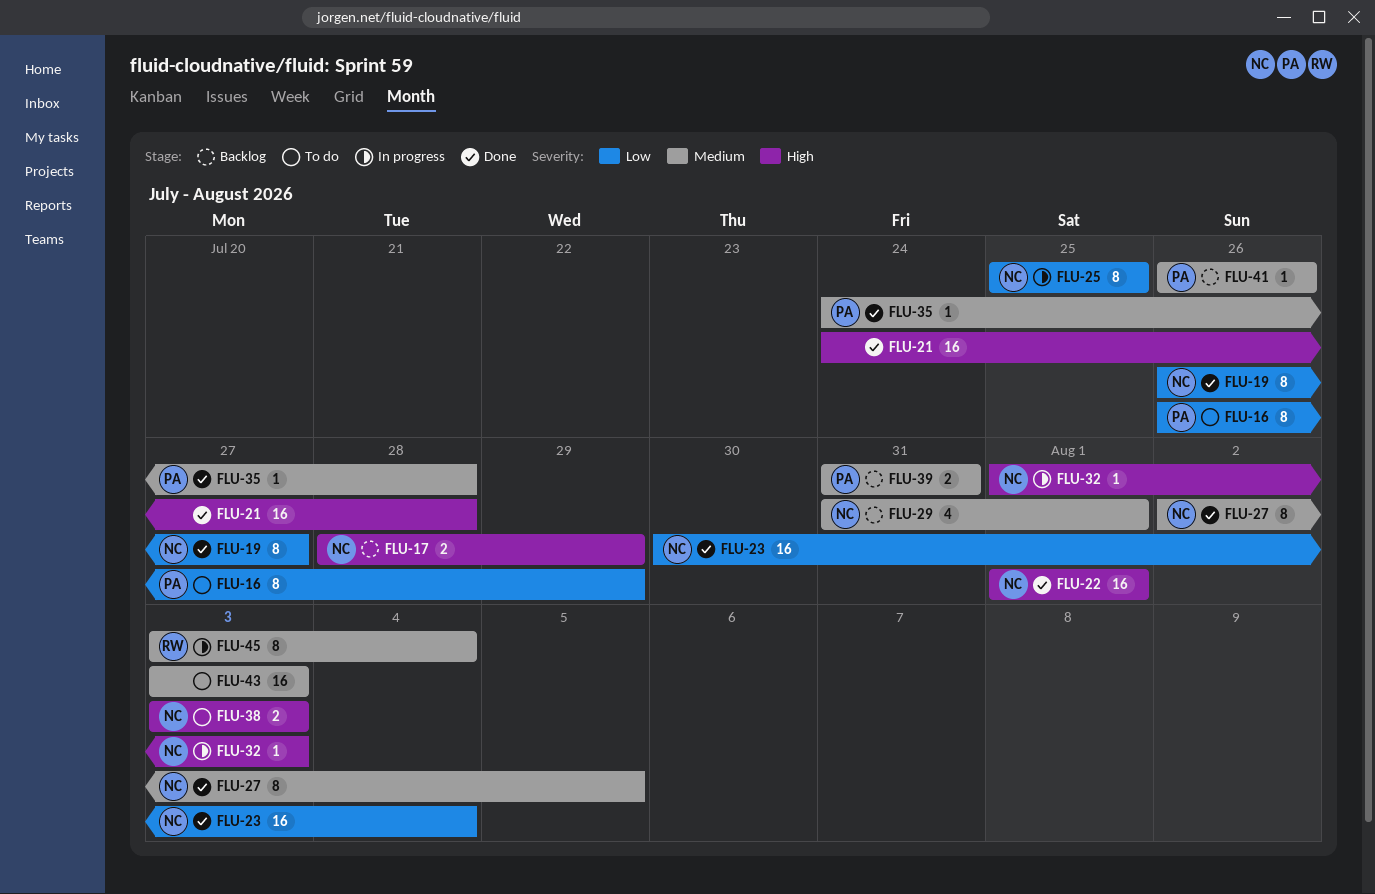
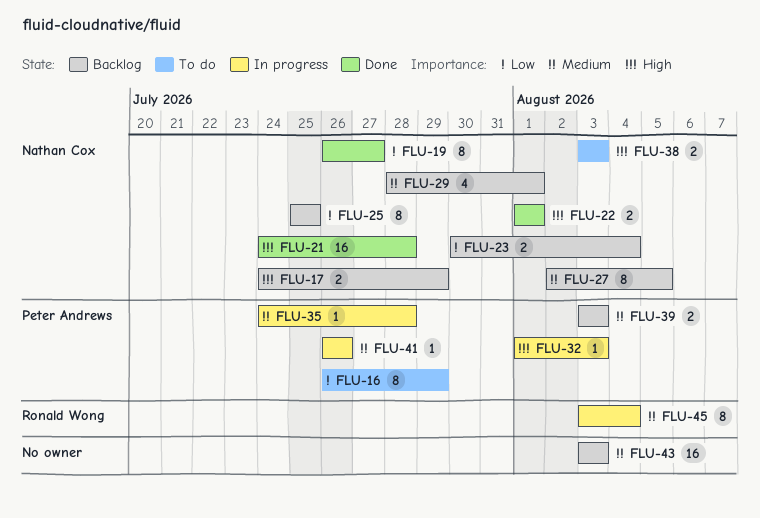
FLU-17, start: Jul 28 -> Jul 24
FLU-21, owner: none -> Nathan Cox
FLU-22, estimate: 16 -> 2
FLU-23, status: Done -> Backlog
FLU-23, estimate: 16 -> 2
FLU-25, status: In progress -> Backlog
FLU-27, status: Done -> Backlog
FLU-29, start: Jul 31 -> Jul 28
FLU-32, owner: Nathan Cox -> Peter Andrews
FLU-35, status: Done -> In progress
FLU-39, start: Jul 31 -> Aug 3
FLU-39, due: Jul 31 -> Aug 3
FLU-41, status: Backlog -> In progress
FLU-43, status: To do -> Backlog

